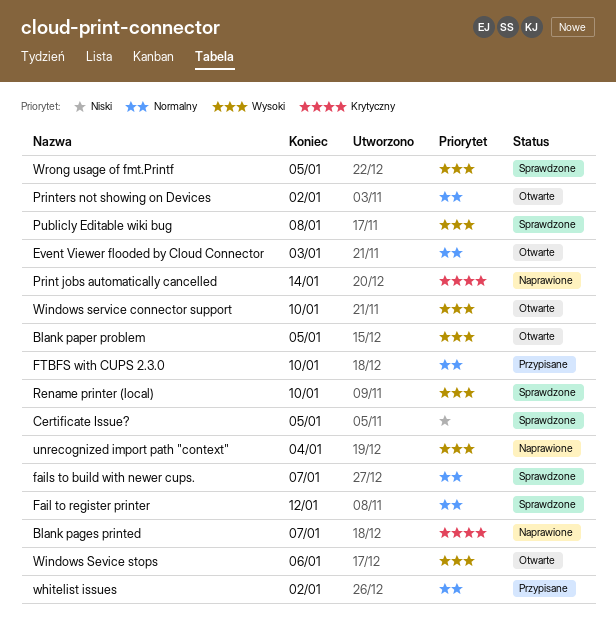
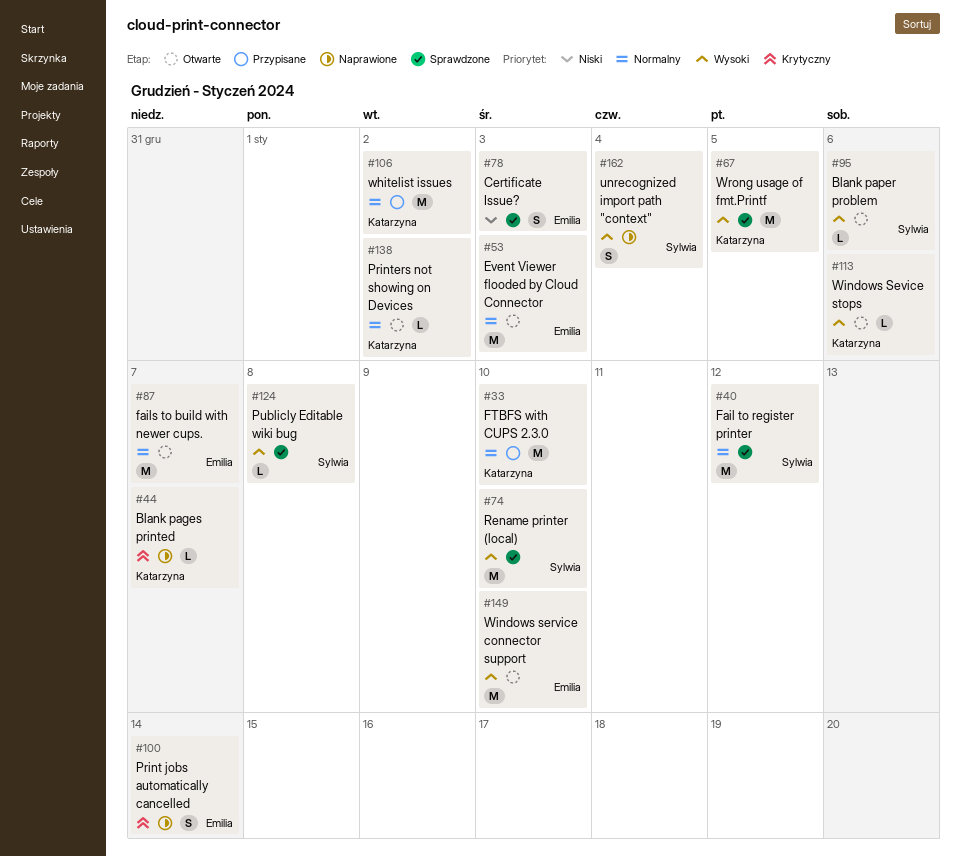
Blank paper problem, due: Jan 5 -> Jan 6
Certificate Issue?, due: Jan 5 -> Jan 3
fails to build with newer cups., status: Sprawdzone -> Otwarte

